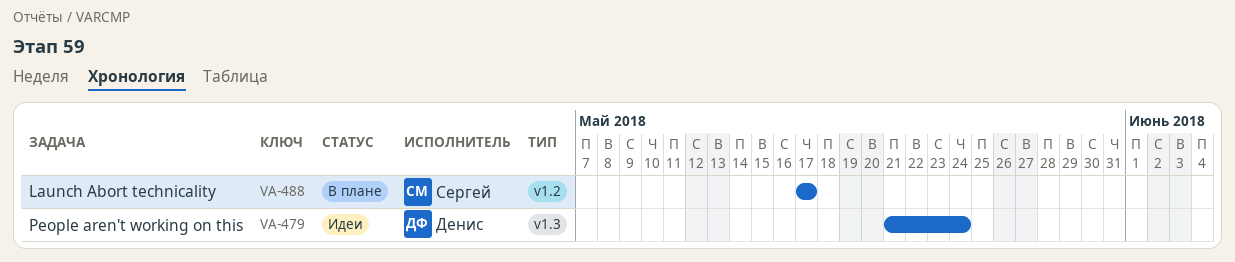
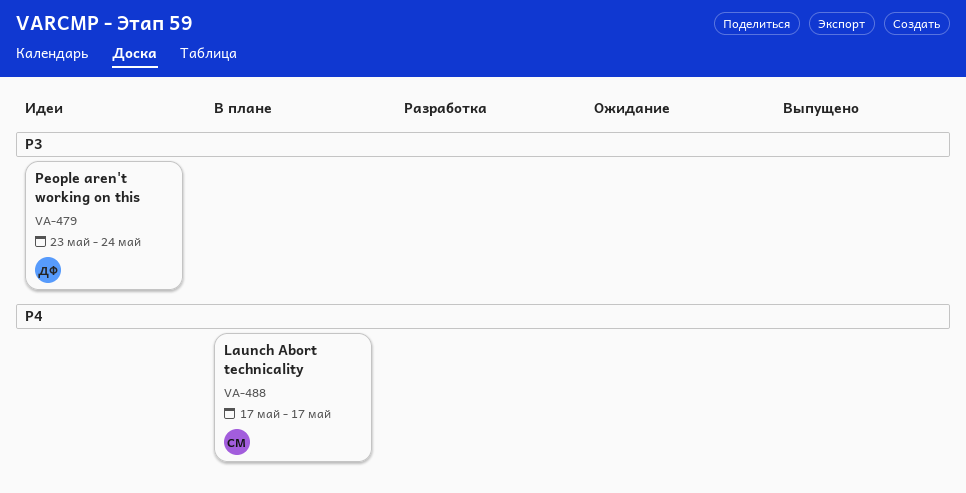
VA-479, start: May 21 -> May 23

